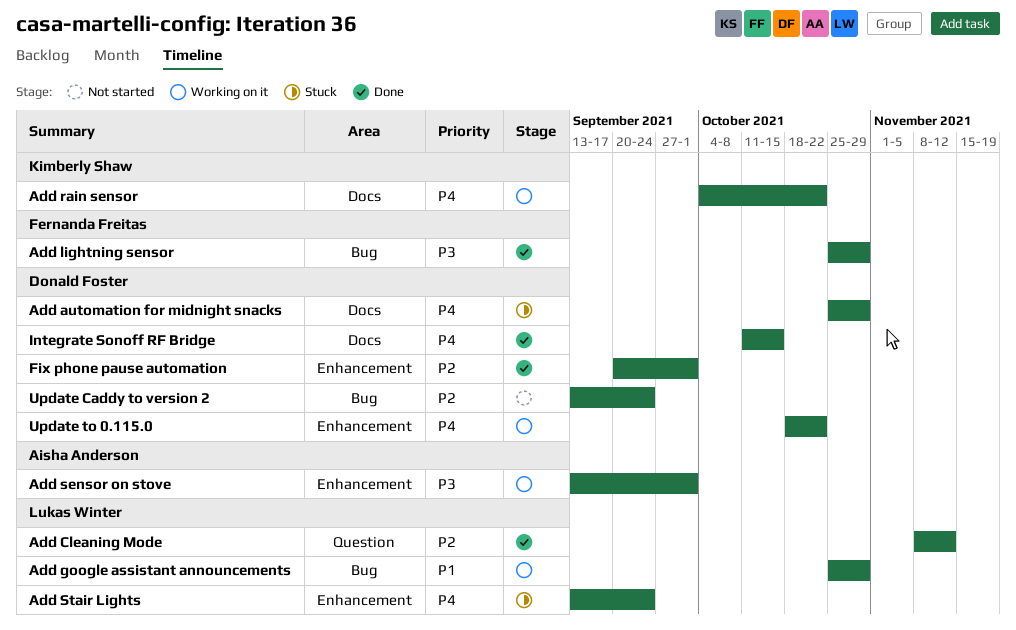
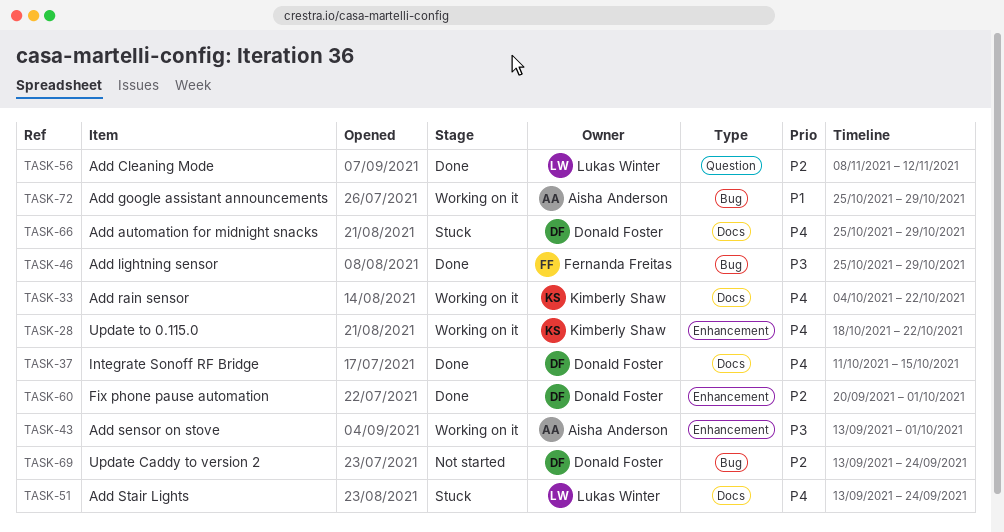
Add google assistant announcements, owner: Lukas Winter -> Aisha Anderson
Add Stair Lights, label: Enhancement -> Docs
Update to 0.115.0, owner: Donald Foster -> Kimberly Shaw

